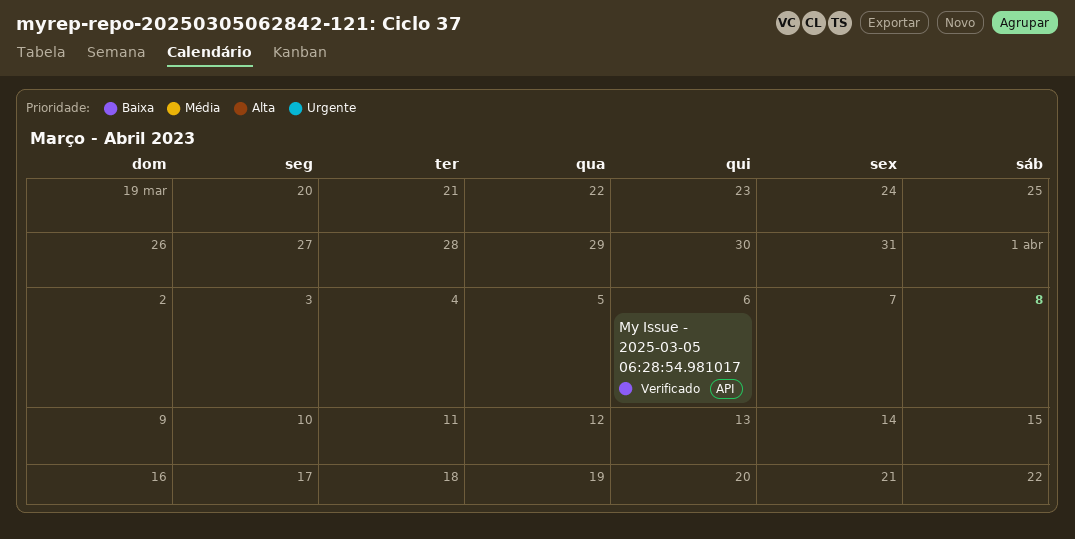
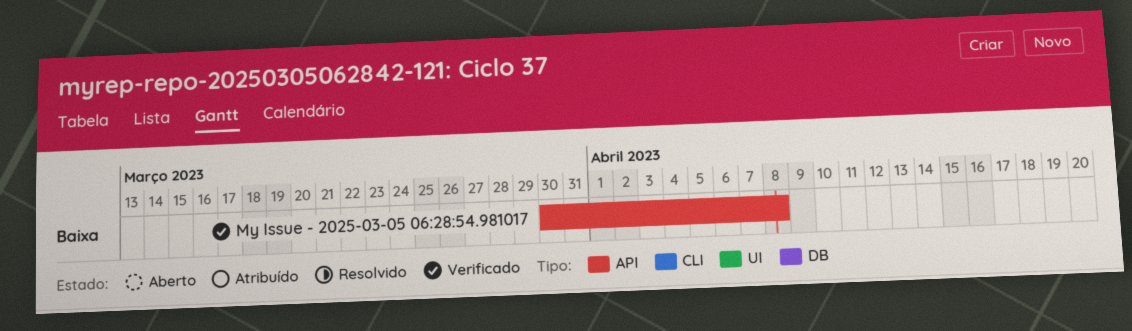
My Issue - 2025-03-05 06:28:54.981017, due: Apr 6 -> Apr 8

